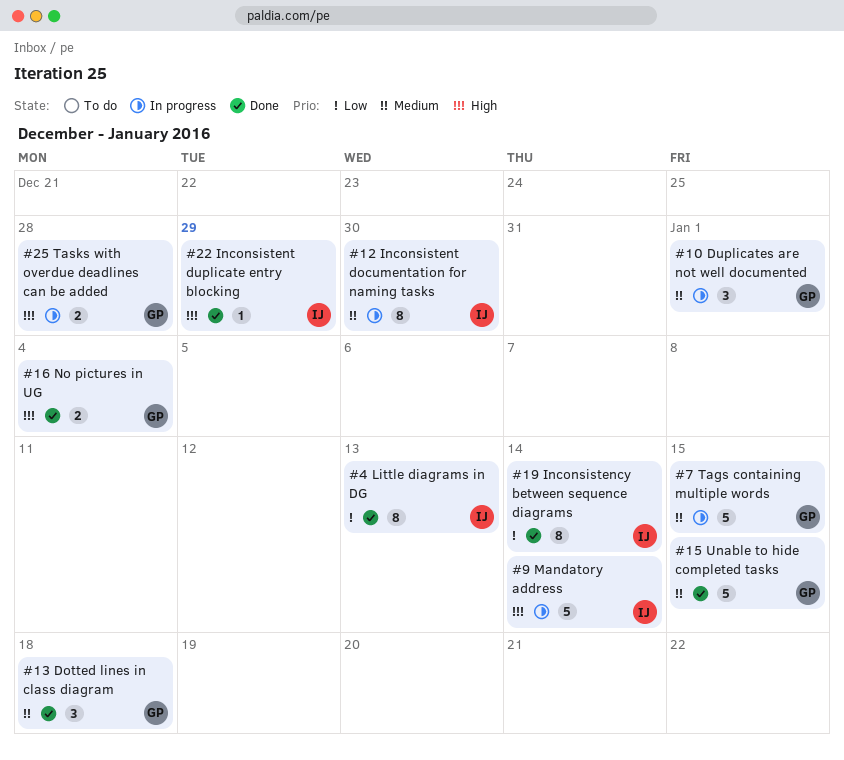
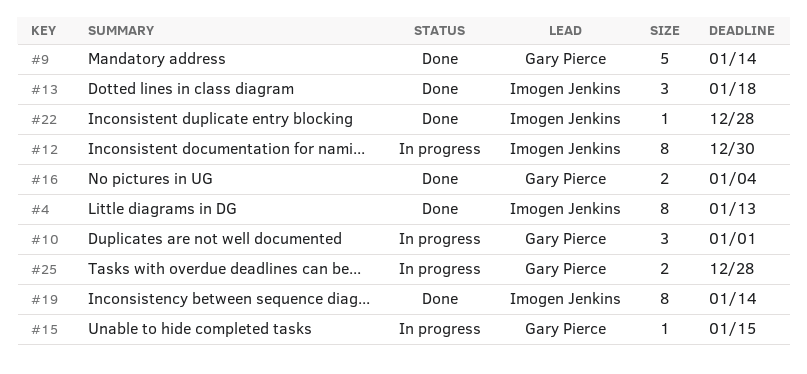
#7: present -> none
#9, status: In progress -> Done
#9, owner: Imogen Jenkins -> Gary Pierce
#13, owner: Gary Pierce -> Imogen Jenkins
#15, status: Done -> In progress
#15, estimate: 5 -> 1
#22, due: Dec 29 -> Dec 28

